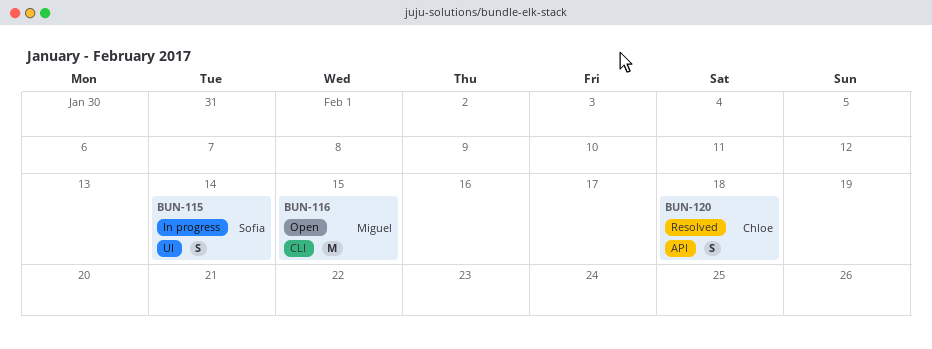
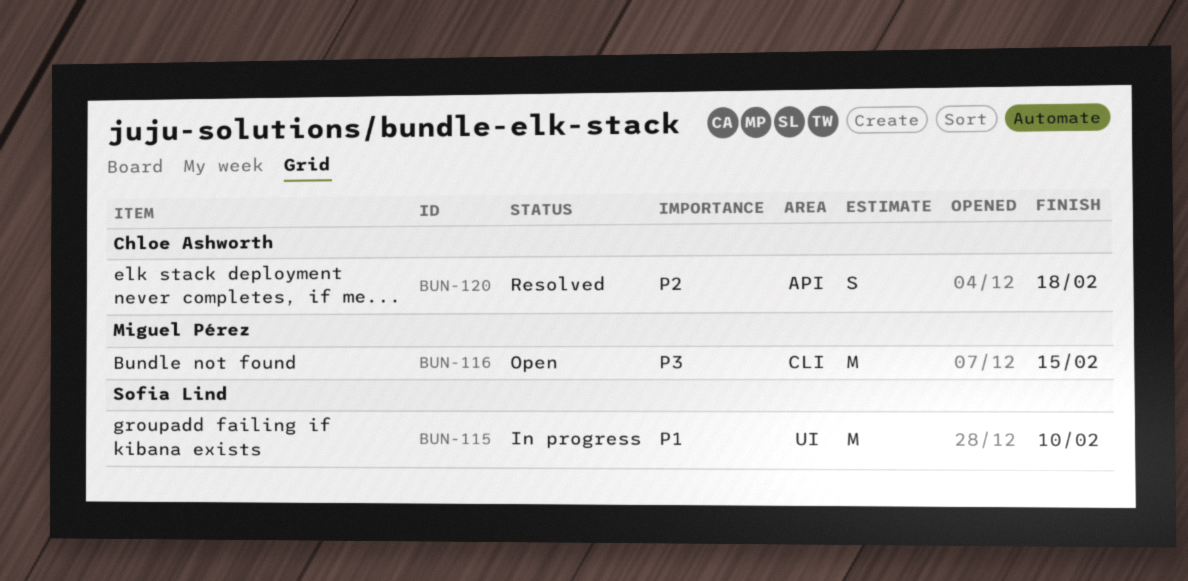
BUN-115, estimate: S -> M
BUN-115, due: Feb 14 -> Feb 10

